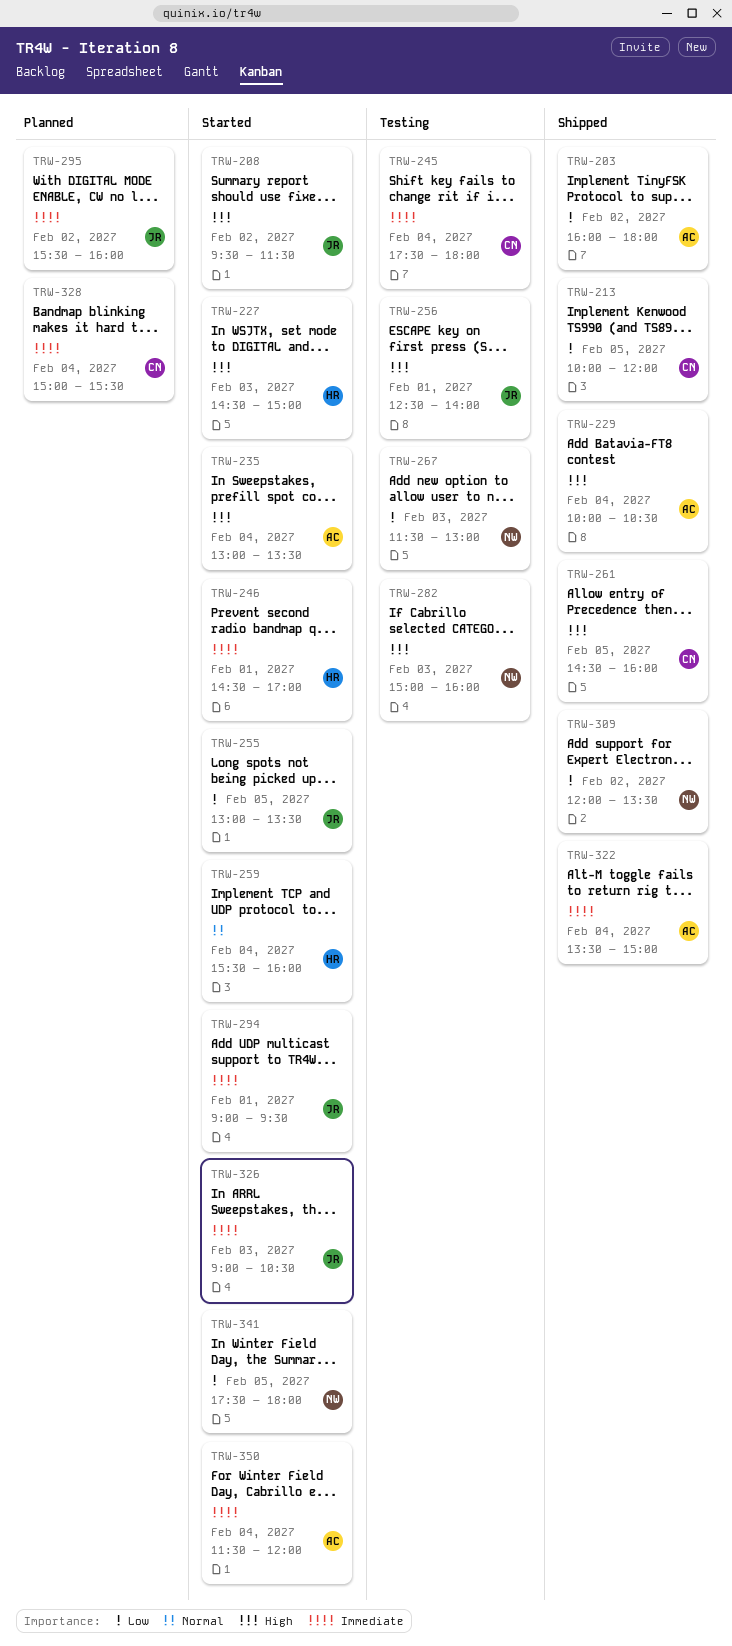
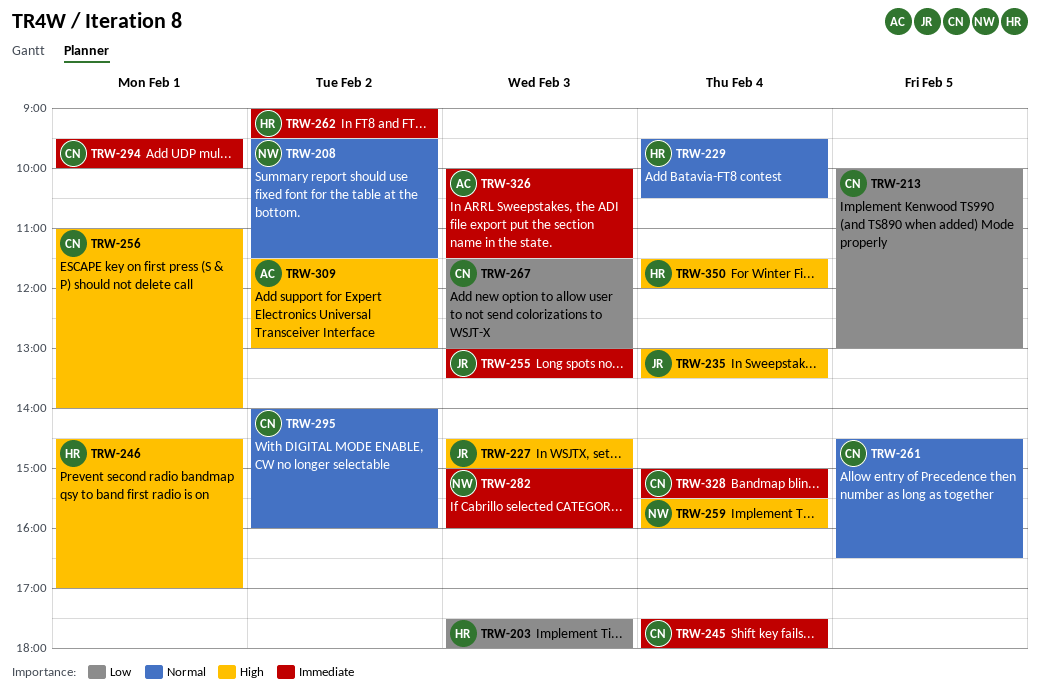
TRW-203, owner: AC -> HR
TRW-203, day: Feb 2 -> Feb 3
TRW-203, begins: 16:00 -> 17:30
TRW-208, owner: JR -> NW
TRW-208, priority: High -> Normal
TRW-213, ends: 12:00 -> 13:00
TRW-227, owner: HR -> JR
TRW-229, owner: AC -> HR
TRW-229, priority: High -> Normal
TRW-229, begins: 10:00 -> 09:30
TRW-235, owner: AC -> JR
TRW-246, priority: Immediate -> High
TRW-255, priority: Low -> Immediate
TRW-255, day: Feb 5 -> Feb 3
TRW-256, owner: JR -> CN
TRW-256, begins: 12:30 -> 11:00
TRW-259, owner: HR -> NW
TRW-259, priority: Normal -> High
TRW-261, priority: High -> Normal
TRW-261, ends: 16:00 -> 16:30
TRW-262: none -> present
TRW-267, owner: NW -> CN
TRW-282, priority: High -> Immediate
TRW-294, owner: JR -> CN
TRW-294, begins: 09:00 -> 09:30
TRW-294, ends: 09:30 -> 10:00
TRW-295, owner: JR -> CN
TRW-295, priority: Immediate -> Normal
TRW-295, begins: 15:30 -> 14:00
TRW-309, owner: NW -> AC
TRW-309, priority: Low -> High
TRW-309, begins: 12:00 -> 11:30
TRW-309, ends: 13:30 -> 13:00
TRW-322: present -> none
TRW-326, owner: JR -> AC
TRW-326, begins: 09:00 -> 10:00
TRW-326, ends: 10:30 -> 11:30
TRW-341: present -> none
TRW-350, owner: AC -> HR
TRW-350, priority: Immediate -> High

